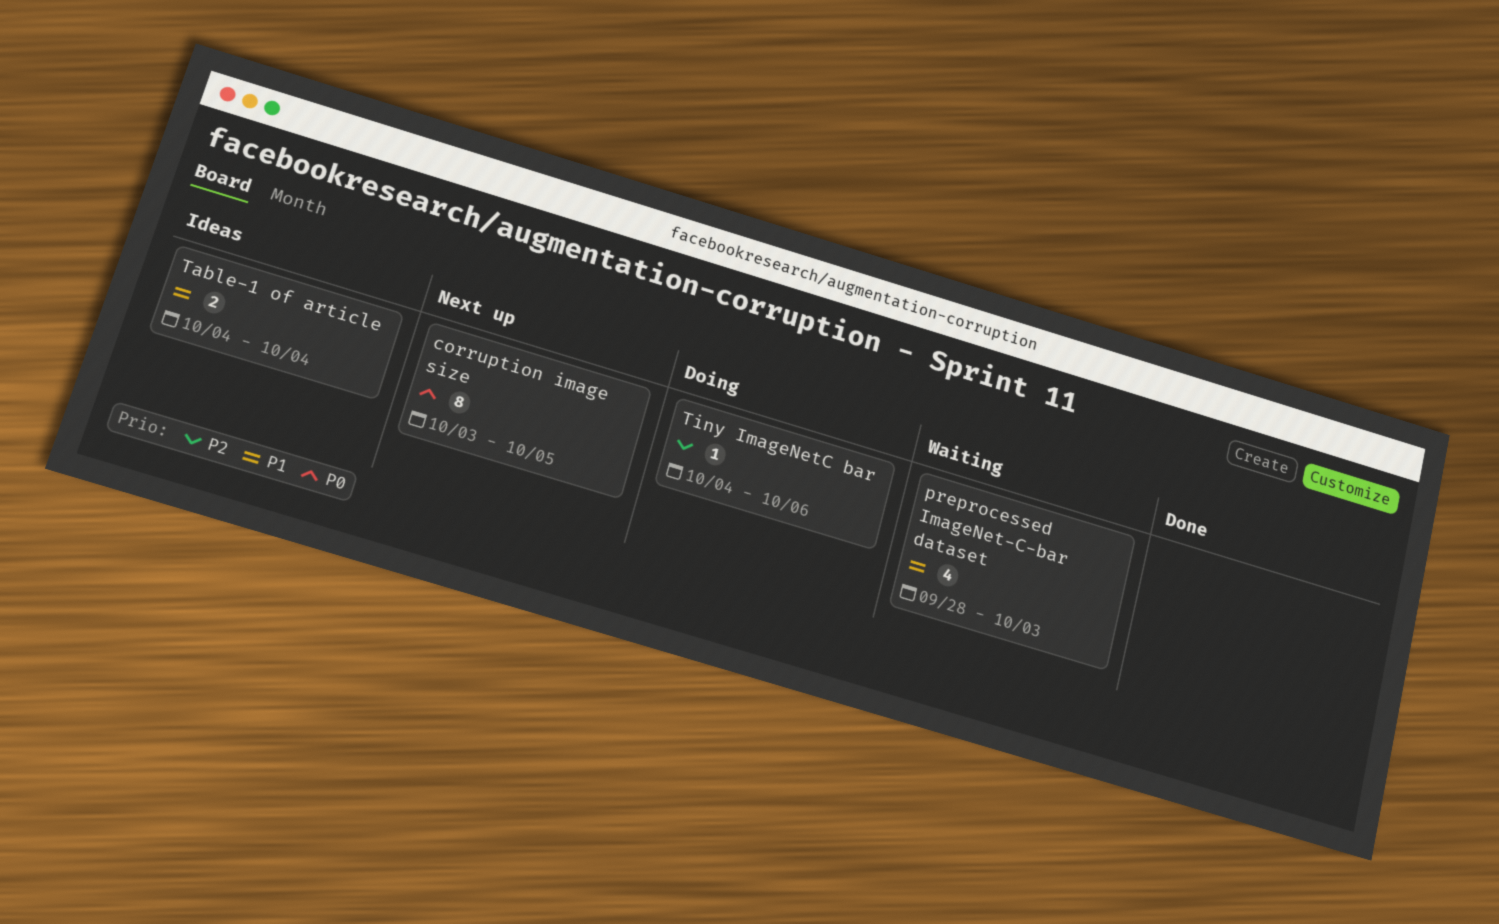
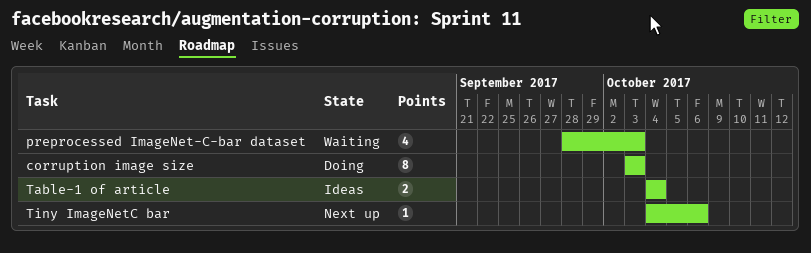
corruption image size, status: Next up -> Doing
corruption image size, due: Oct 5 -> Oct 3
Tiny ImageNetC bar, status: Doing -> Next up

